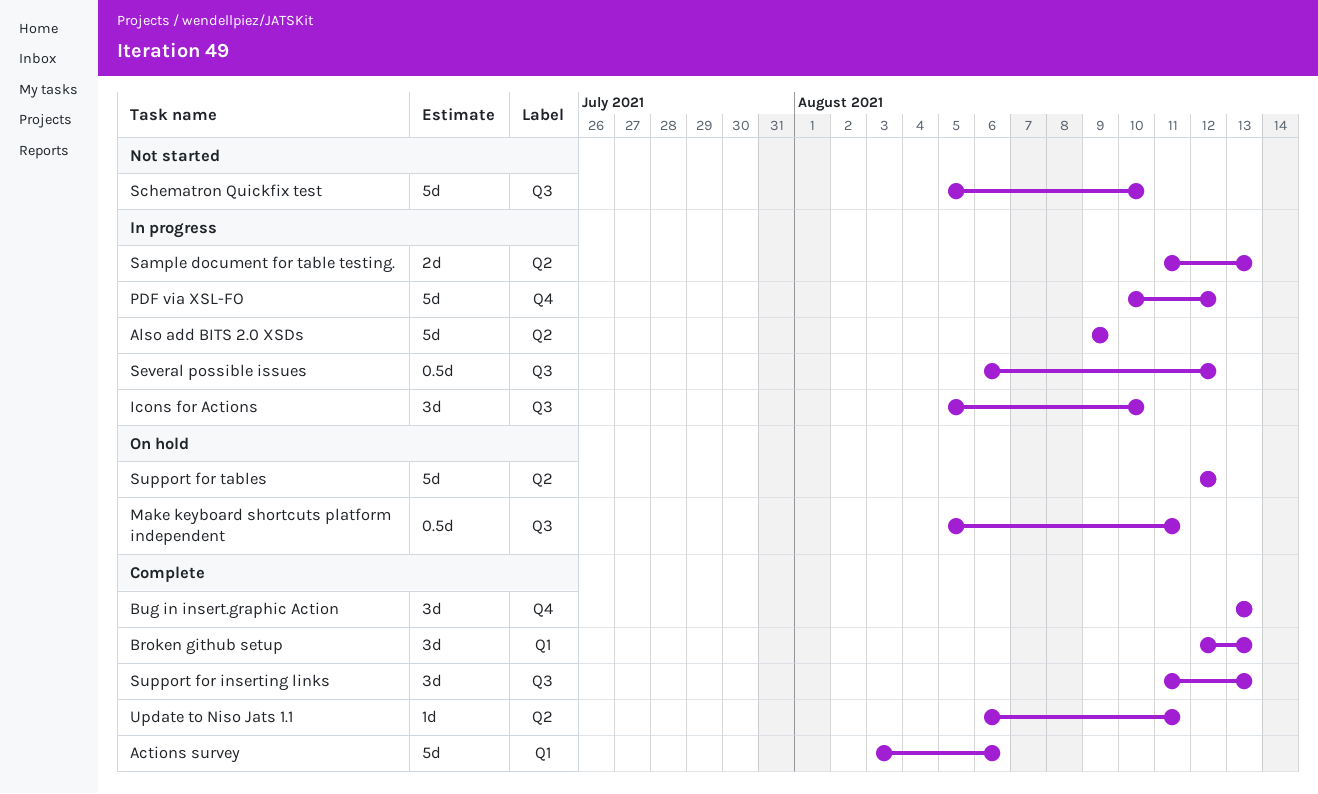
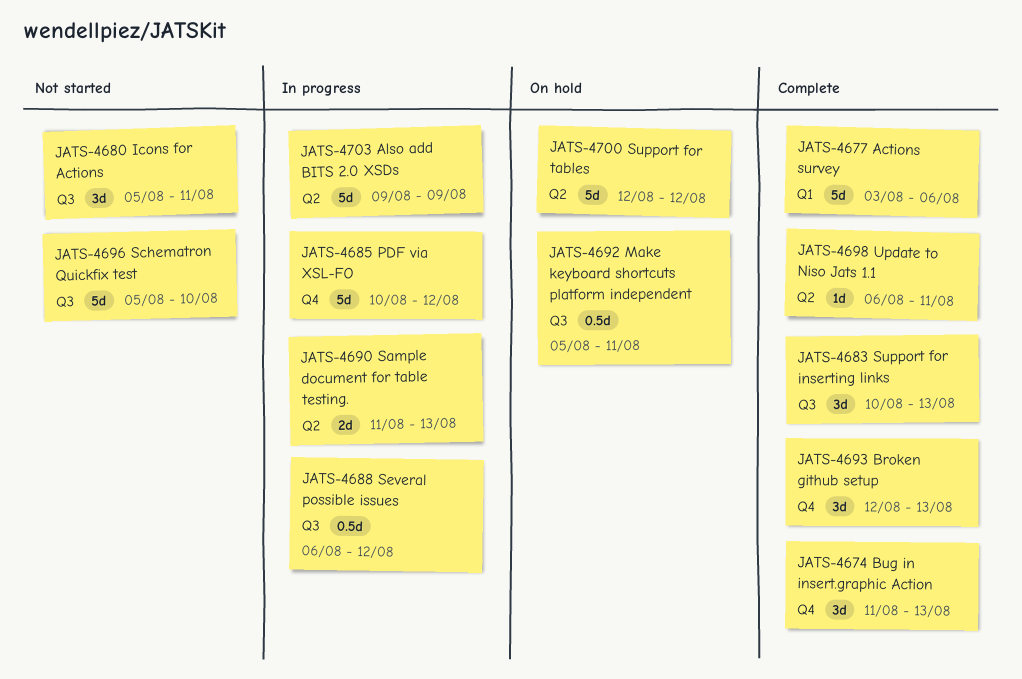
Broken github setup, label: Q1 -> Q4
Bug in insert.graphic Action, start: Aug 13 -> Aug 11
Icons for Actions, status: In progress -> Not started
Icons for Actions, due: Aug 10 -> Aug 11
Support for inserting links, start: Aug 11 -> Aug 10

